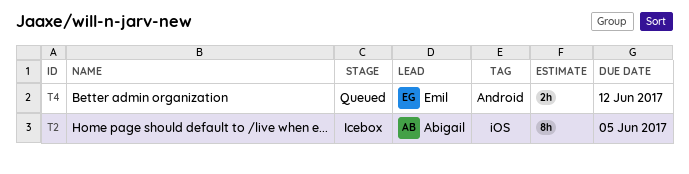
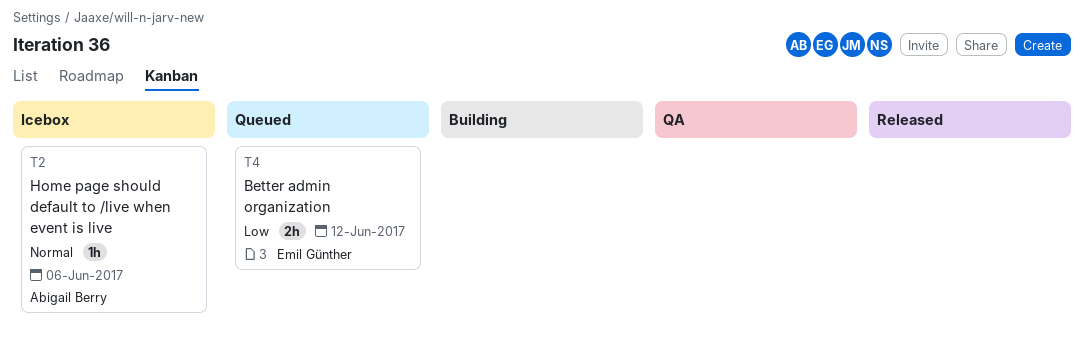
T2, estimate: 8h -> 1h
T2, due: Jun 5 -> Jun 6

